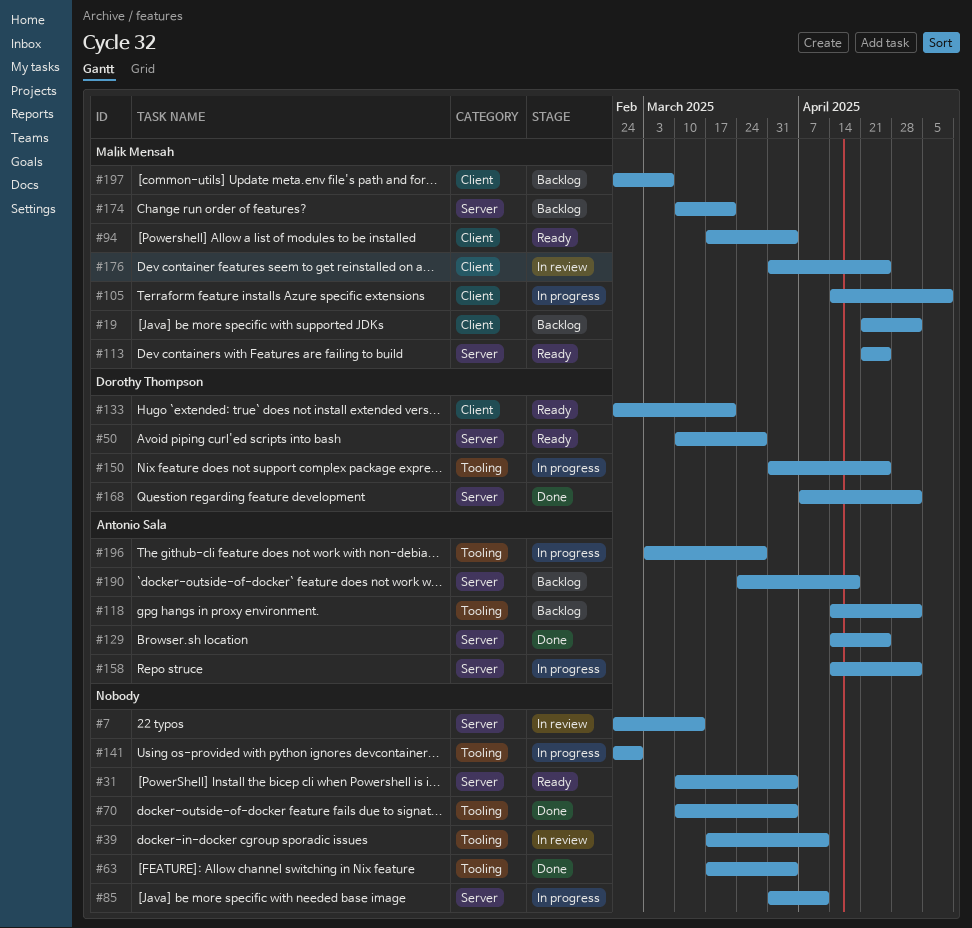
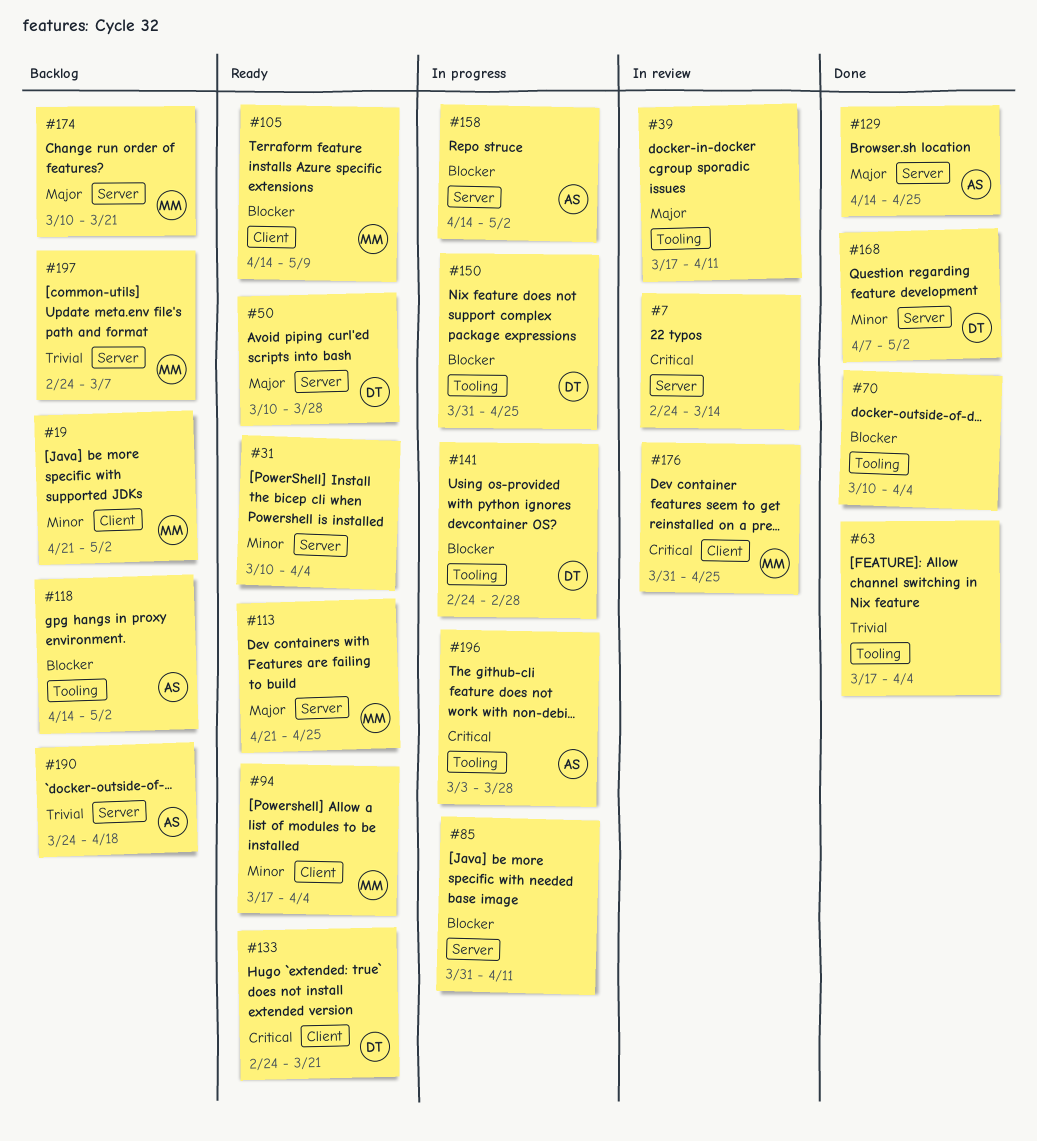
#105, status: In progress -> Ready
#141, owner: none -> Dorothy Thompson
#197, label: Client -> Server

